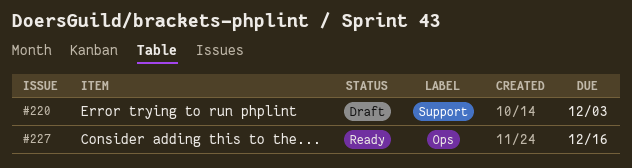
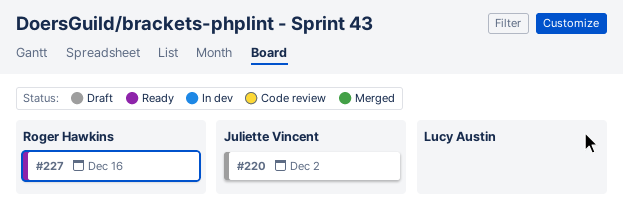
#220, due: Dec 3 -> Dec 2

